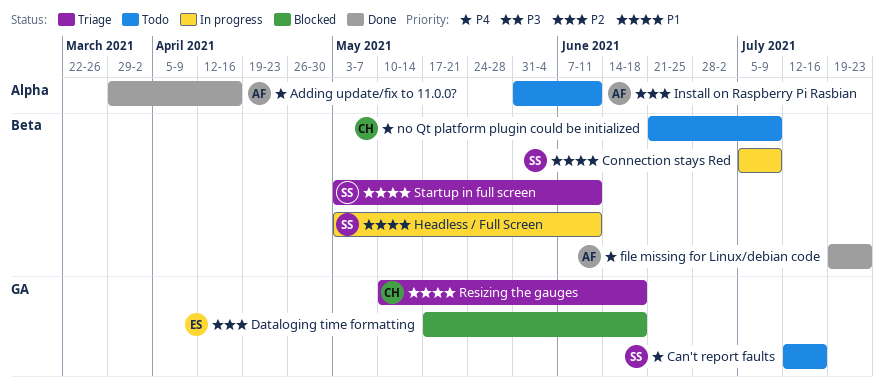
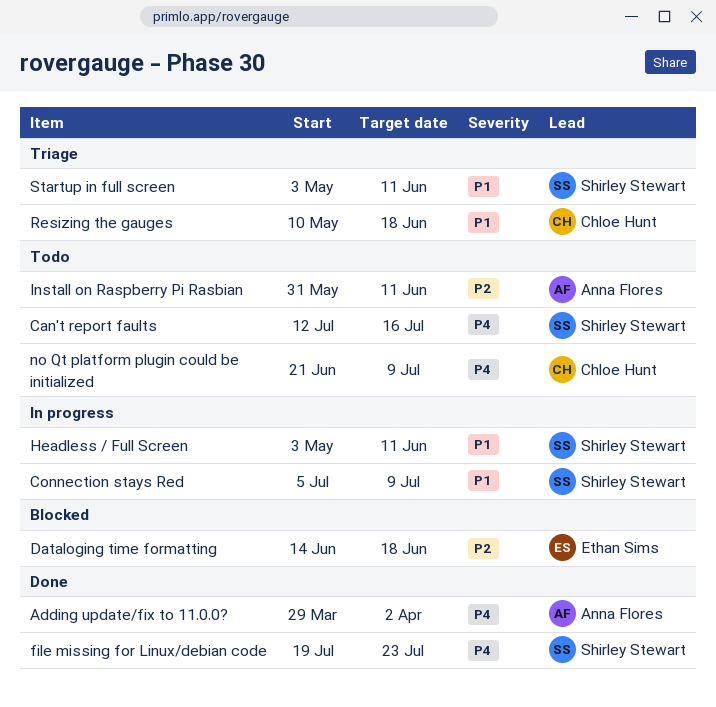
Adding update/fix to 11.0.0?, due: Apr 16 -> Apr 2
Dataloging time formatting, start: May 17 -> Jun 14
file missing for Linux/debian code, owner: Anna Flores -> Shirley Stewart

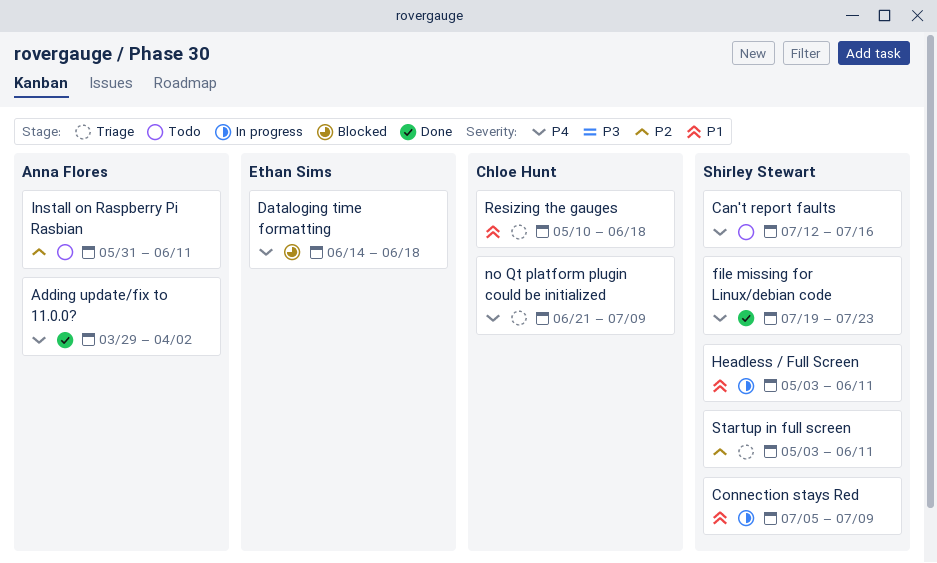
Dataloging time formatting, priority: P2 -> P4
no Qt platform plugin could be initialized, status: Todo -> Triage
Startup in full screen, priority: P1 -> P2

